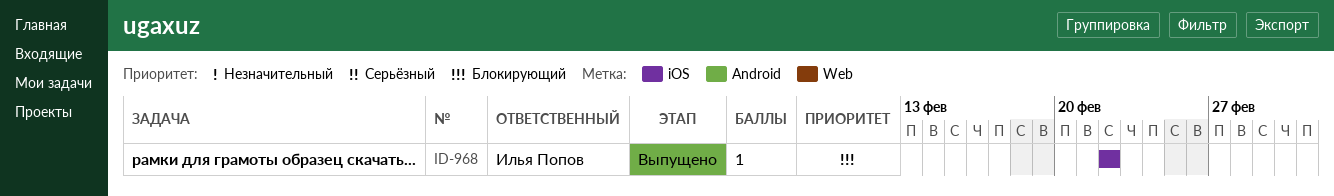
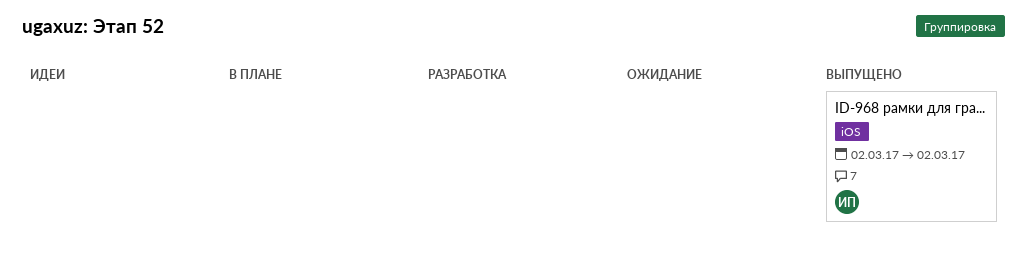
ID-968, start: Feb 22 -> Mar 2
ID-968, due: Feb 22 -> Mar 2

